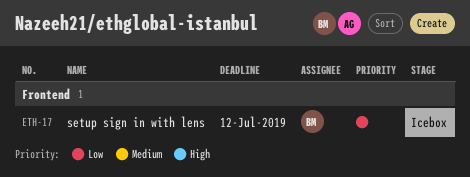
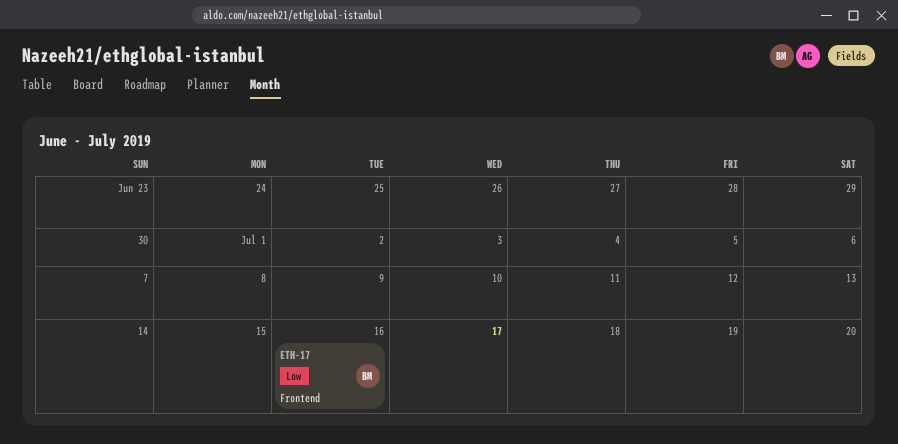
ETH-17, due: Jul 12 -> Jul 16

